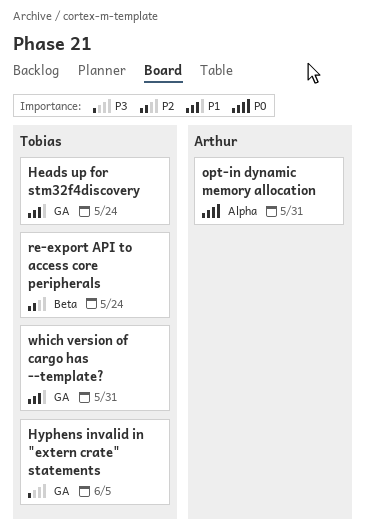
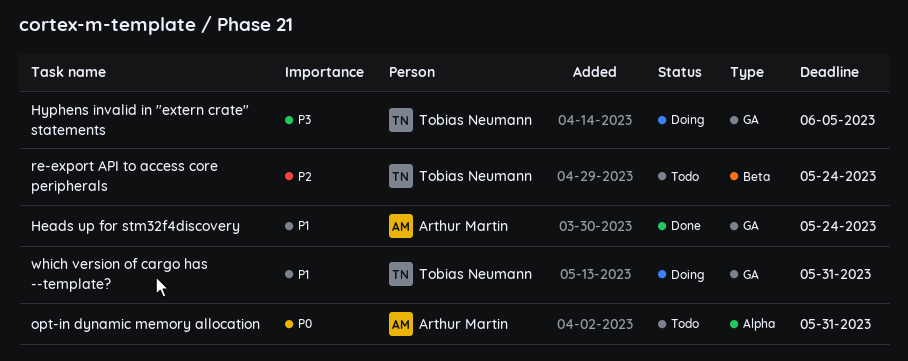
Heads up for stm32f4discovery, owner: Tobias Neumann -> Arthur Martin

